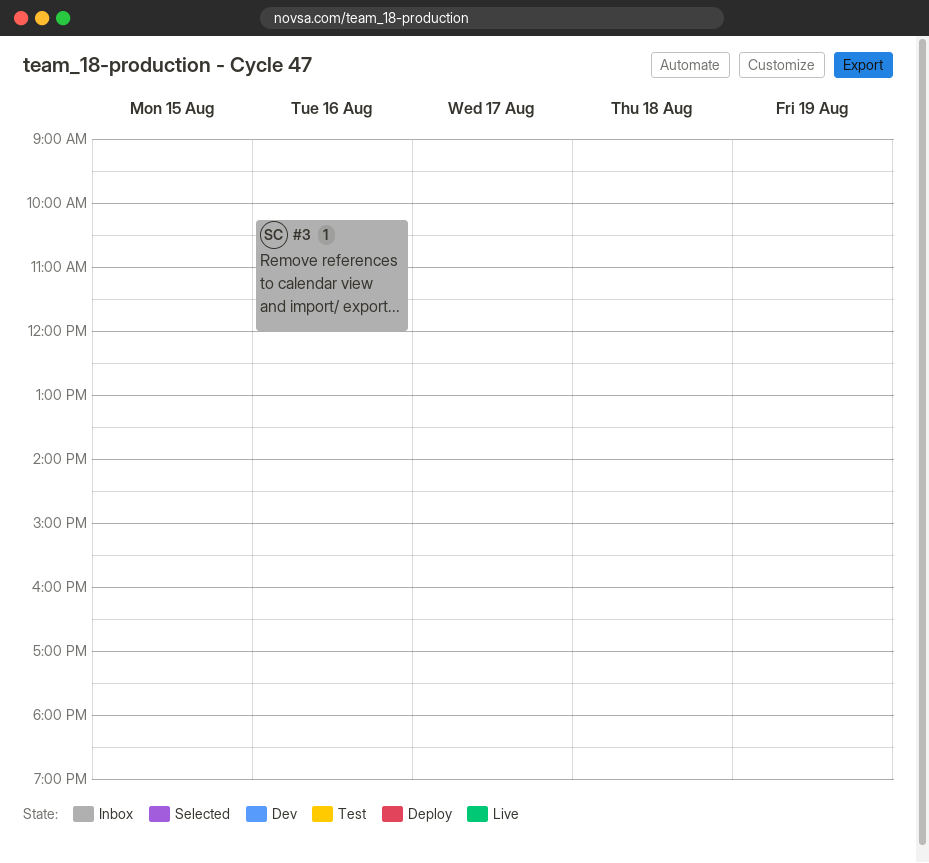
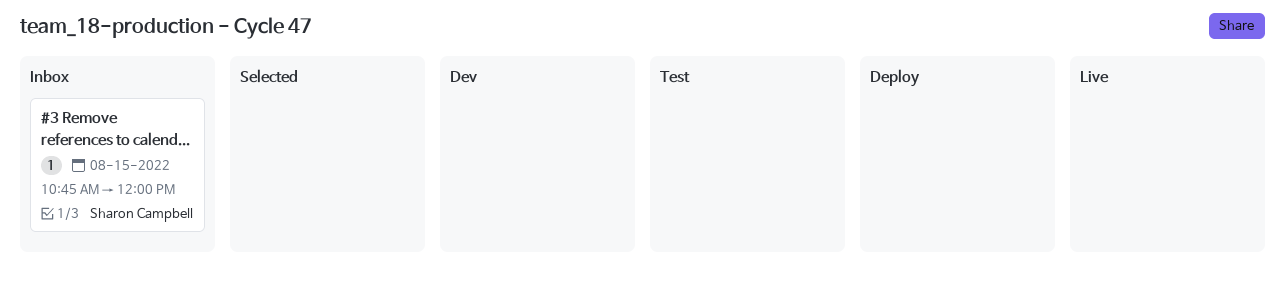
#3, day: Aug 16 -> Aug 15
#3, begins: 10:15 -> 10:45

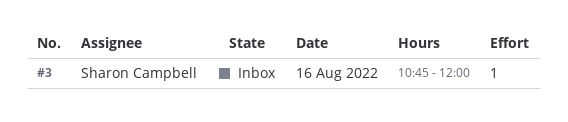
#3, day: Aug 15 -> Aug 16

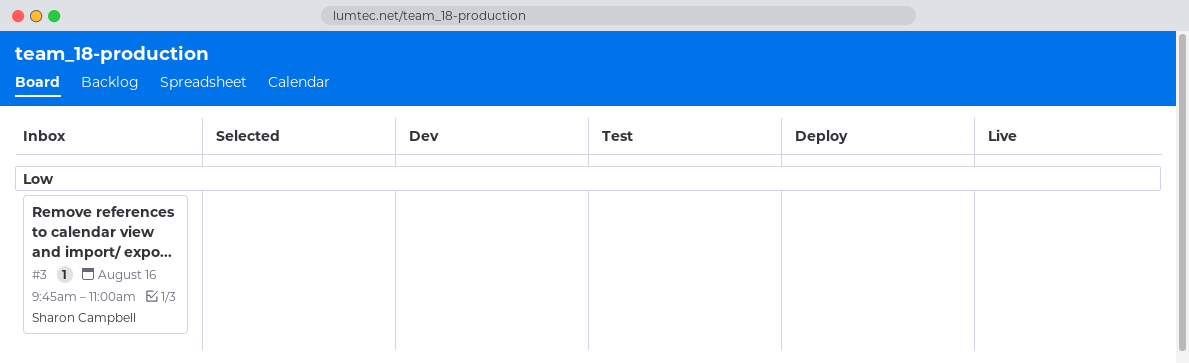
#3, begins: 10:45 -> 09:45
#3, ends: 12:00 -> 11:00

